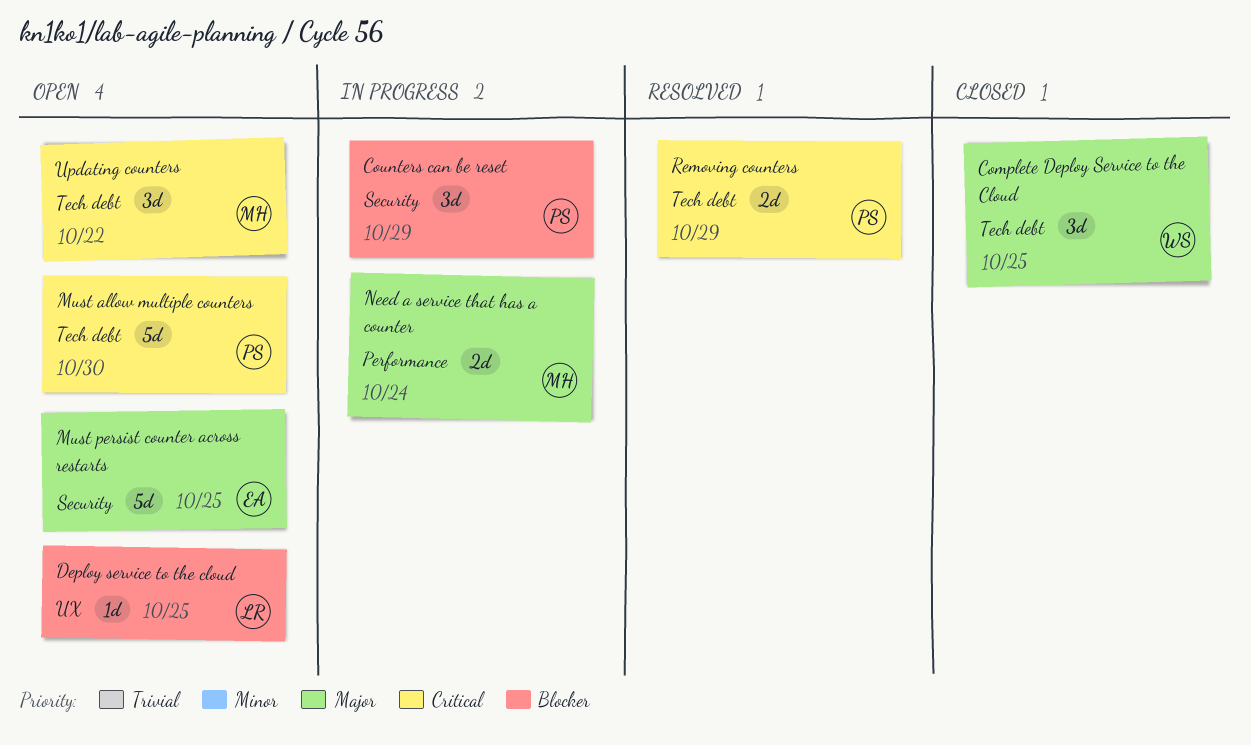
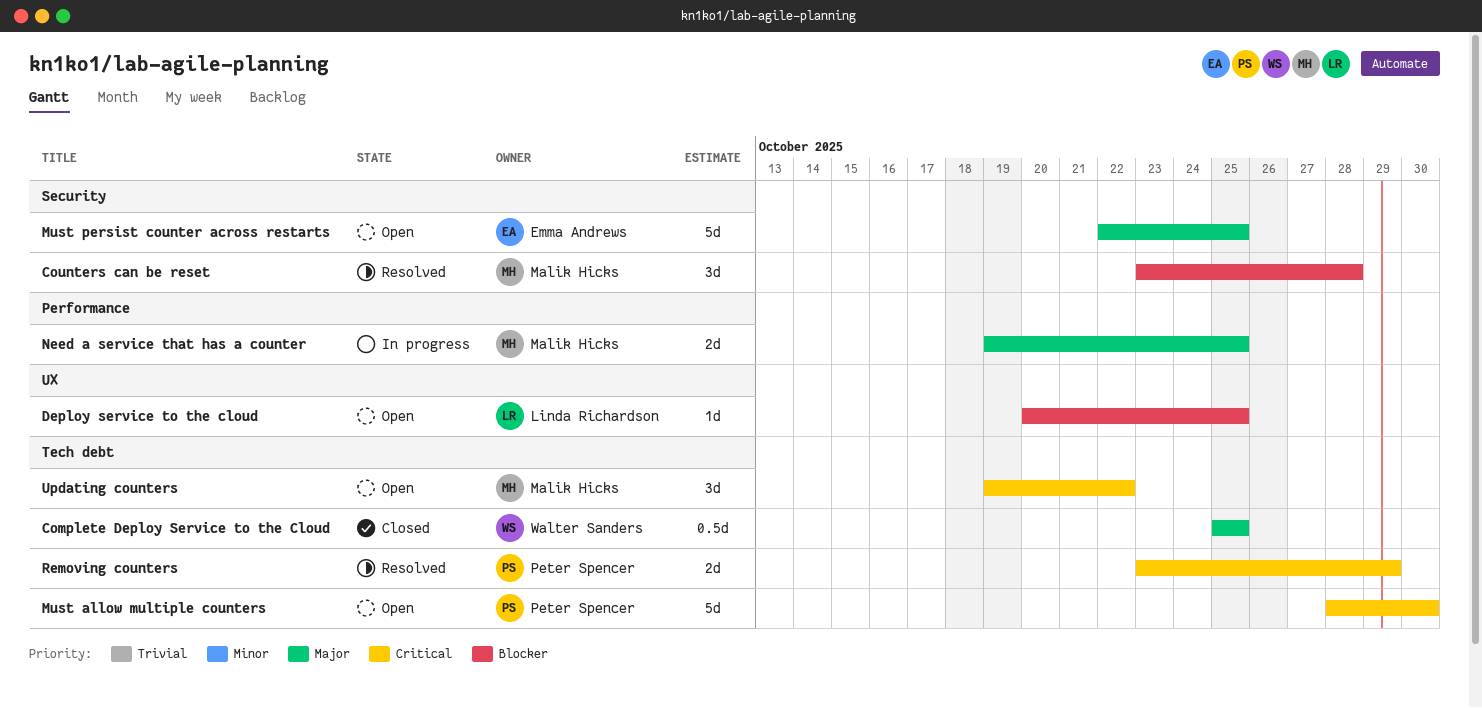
Complete Deploy Service to the Cloud, estimate: 3d -> 0.5d
Counters can be reset, status: In progress -> Resolved
Counters can be reset, owner: Peter Spencer -> Malik Hicks
Counters can be reset, due: Oct 29 -> Oct 28
Need a service that has a counter, due: Oct 24 -> Oct 25

